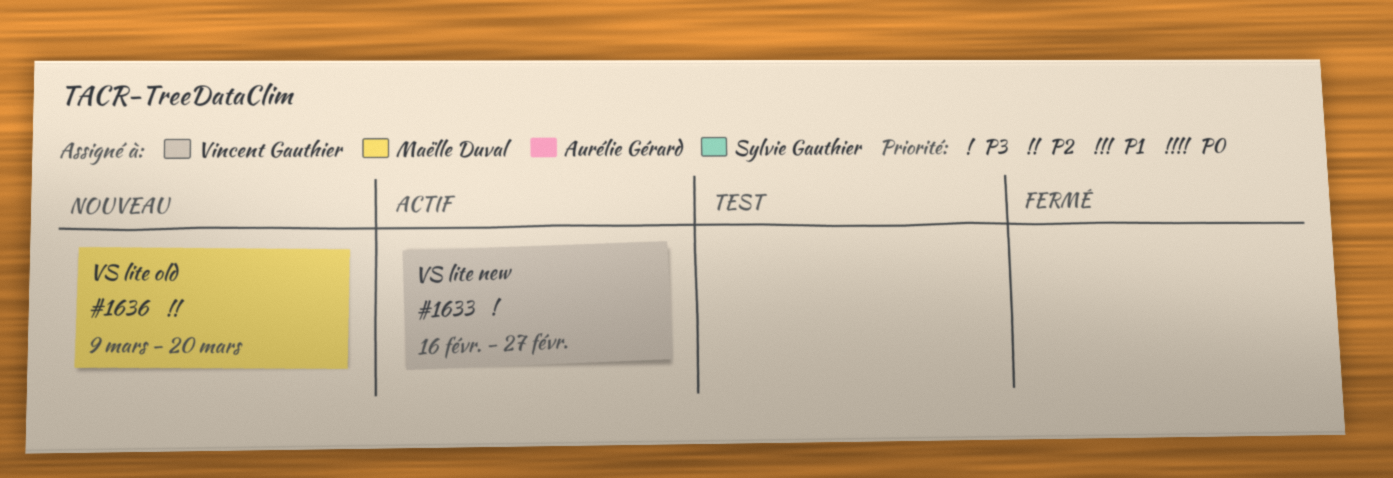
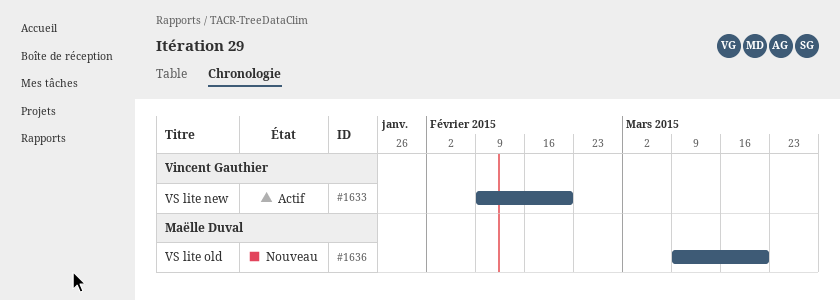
#1633, start: Feb 16 -> Feb 9
#1633, due: Feb 27 -> Feb 20

